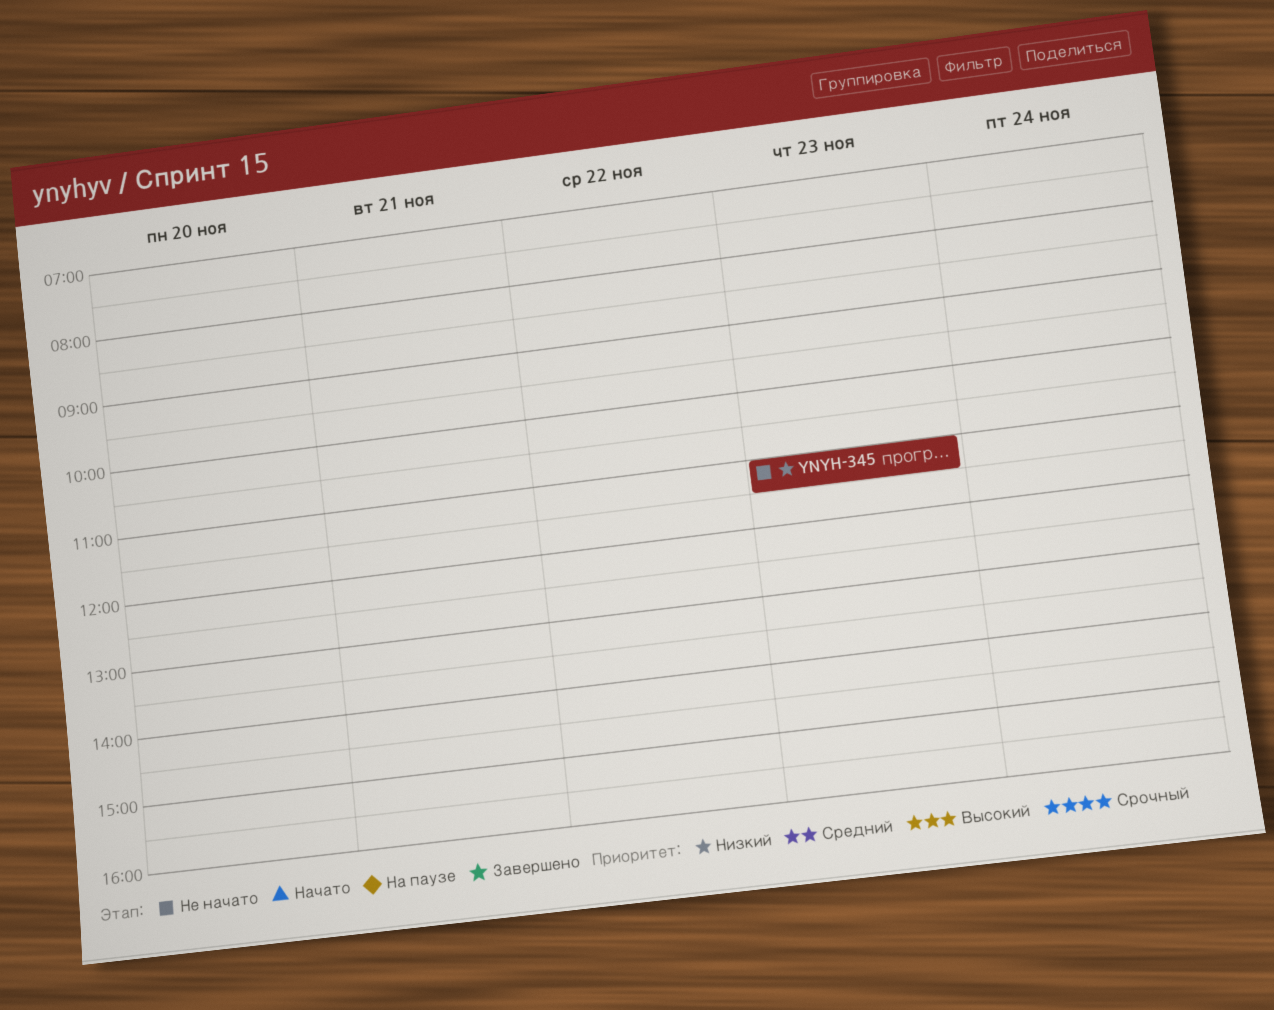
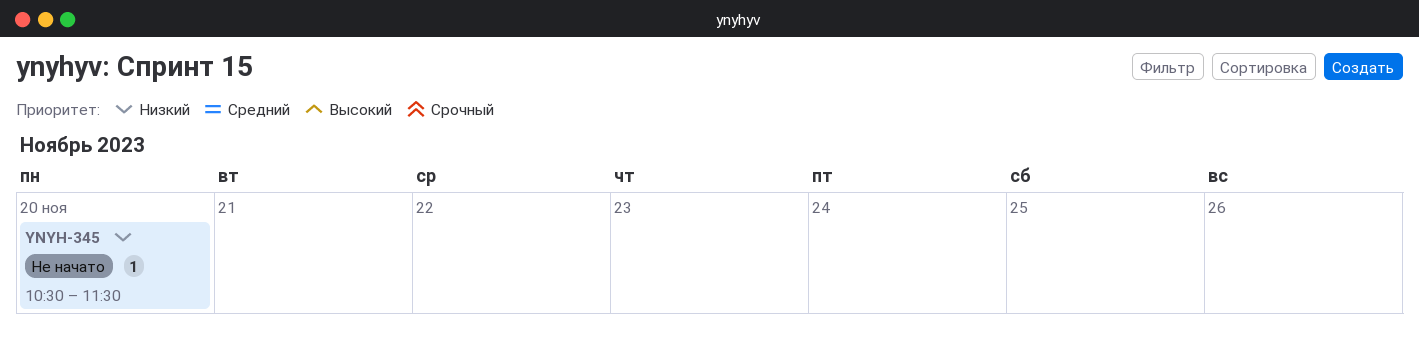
YNYH-345, day: Nov 23 -> Nov 20
YNYH-345, begins: 11:00 -> 10:30

